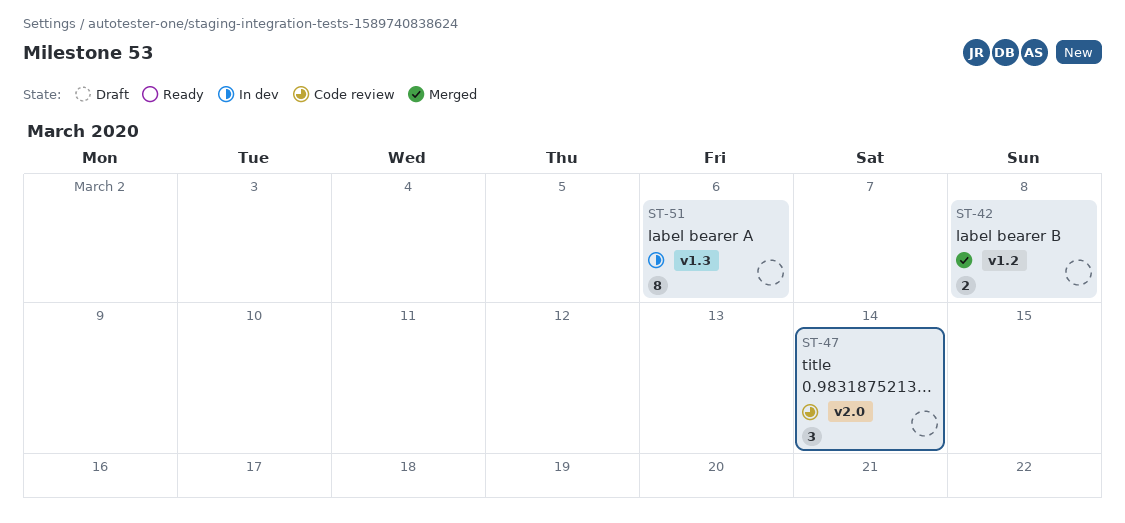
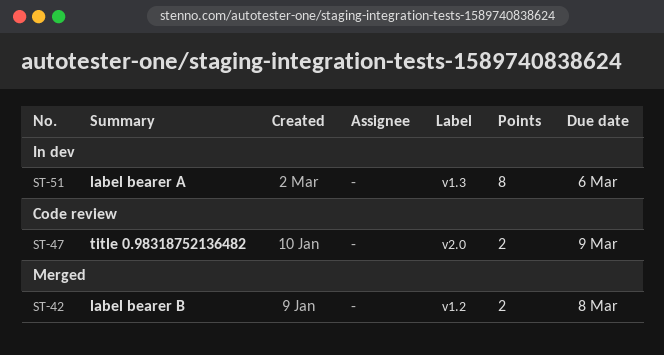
ST-47, estimate: 3 -> 2
ST-47, due: Mar 14 -> Mar 9

